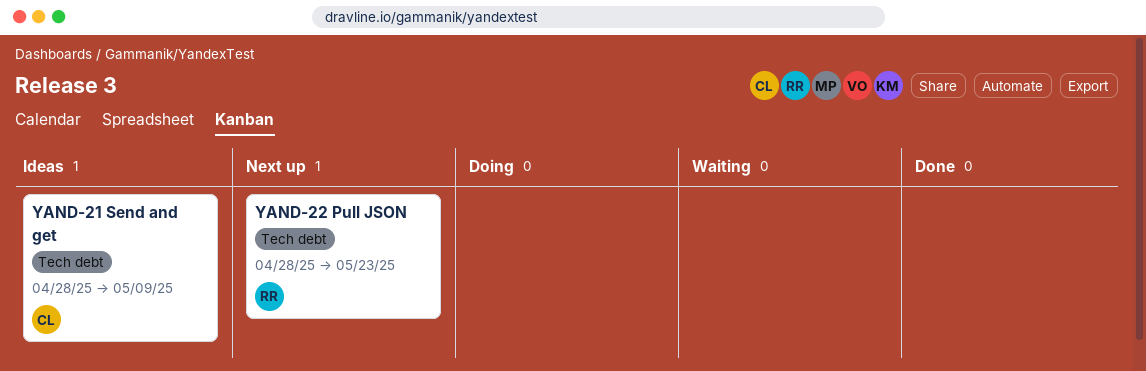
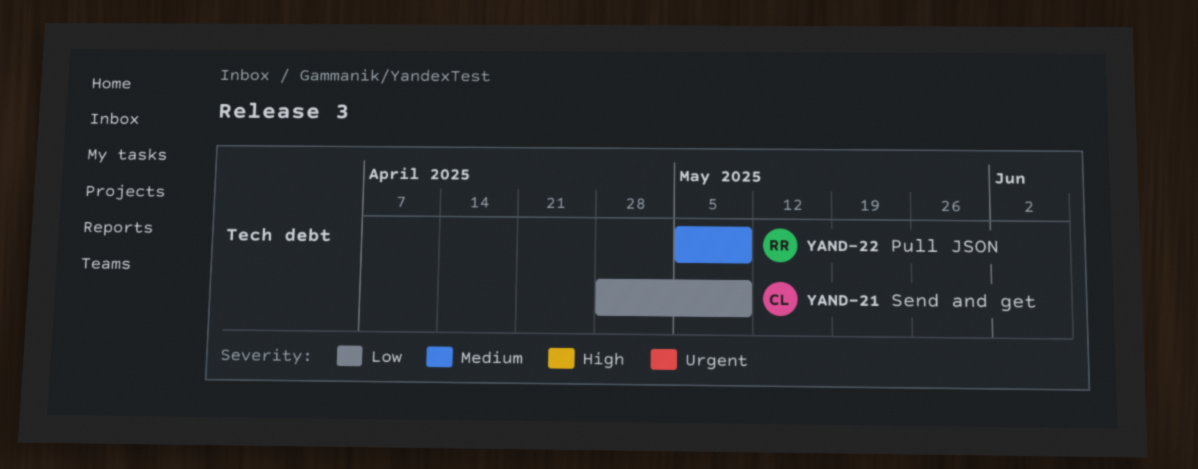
YAND-22, start: Apr 28 -> May 5
YAND-22, due: May 23 -> May 9

